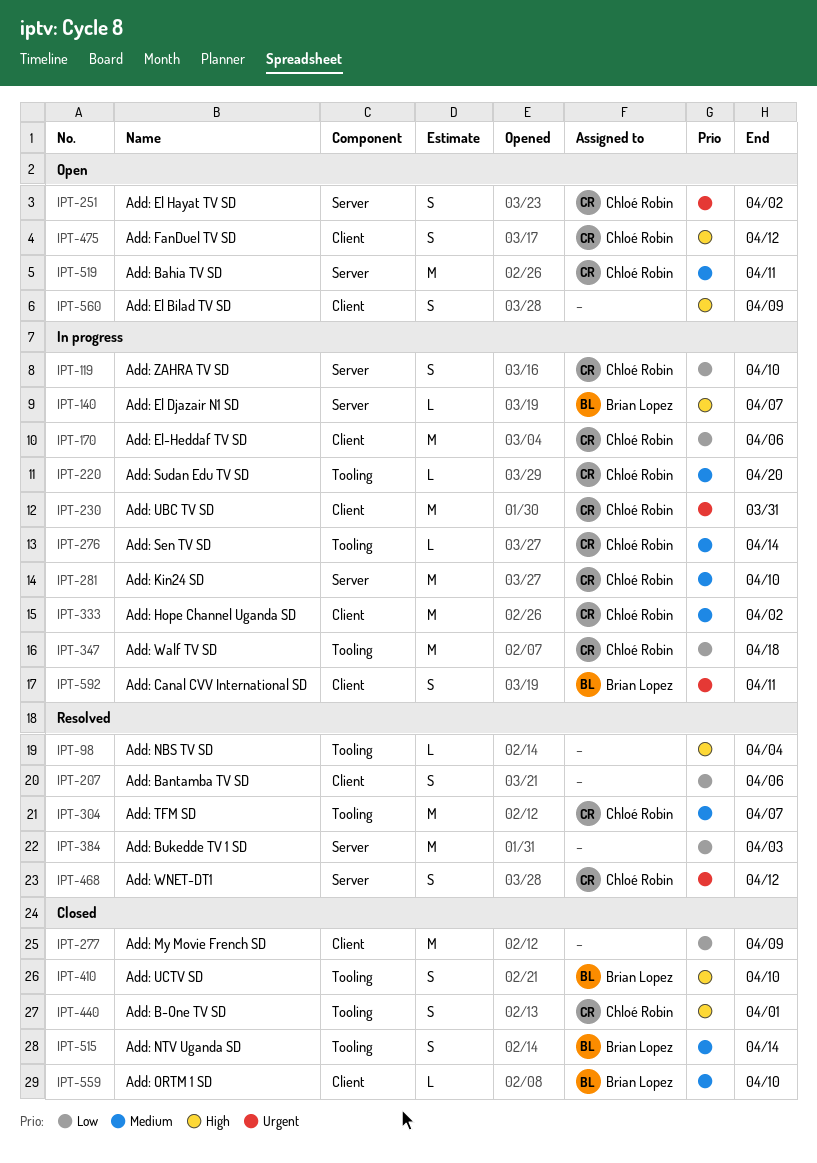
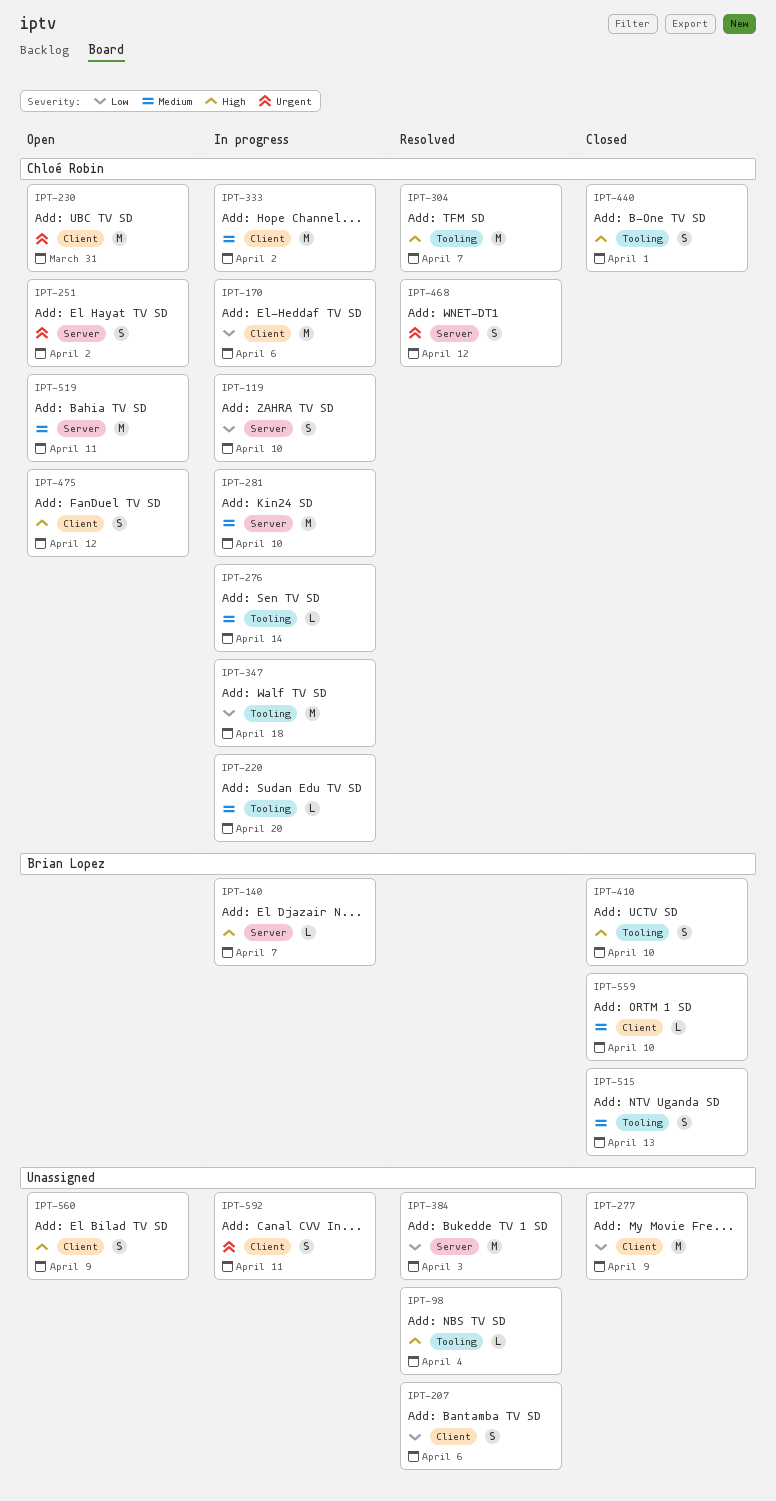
IPT-230, status: In progress -> Open
IPT-304, priority: Medium -> High
IPT-515, due: Apr 14 -> Apr 13
IPT-592, owner: Brian Lopez -> none

